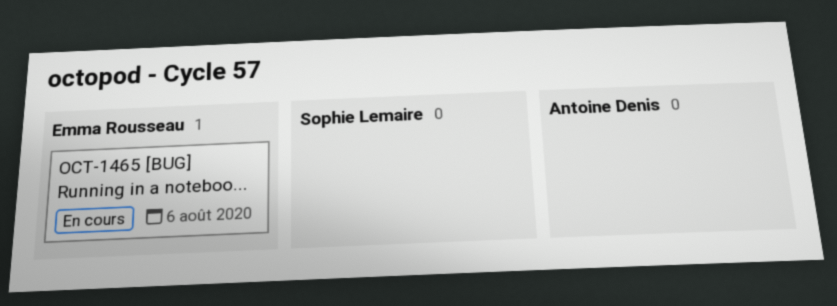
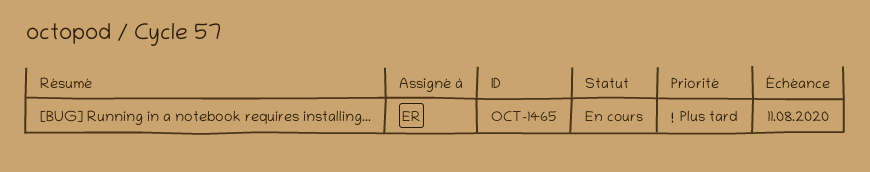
OCT-1465, due: Aug 6 -> Aug 11

